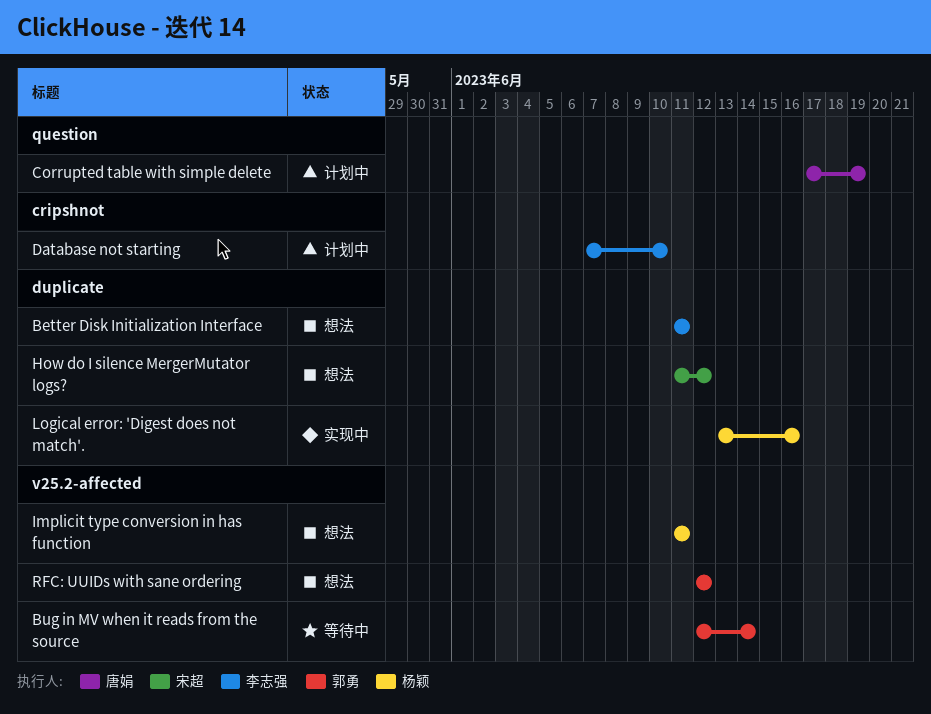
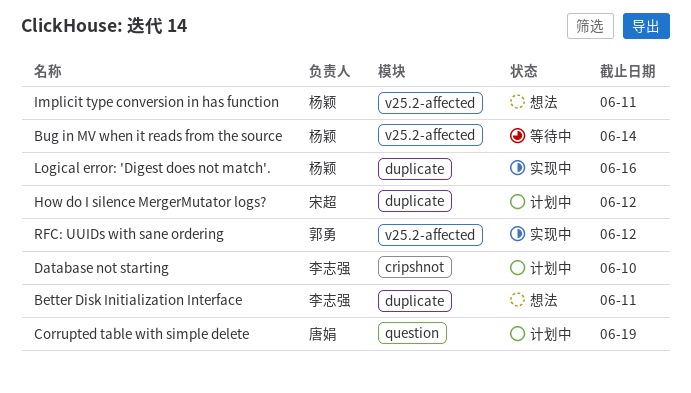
Bug in MV when it reads from the source, owner: 郭勇 -> 杨颖
How do I silence MergerMutator logs?, status: 想法 -> 计划中
RFC: UUIDs with sane ordering, status: 想法 -> 实现中

